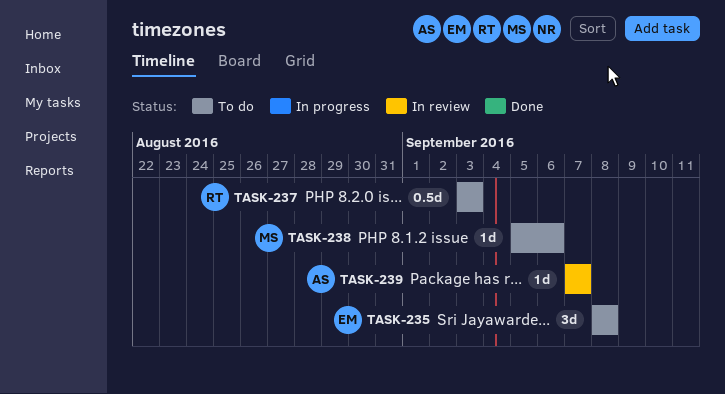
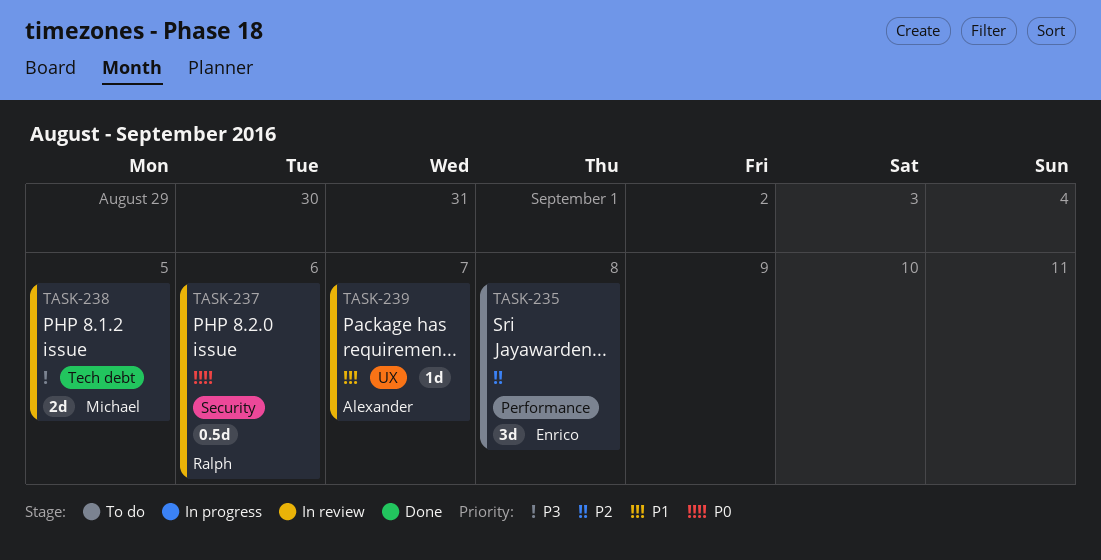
TASK-237, status: To do -> In review
TASK-237, due: Sep 3 -> Sep 6
TASK-238, status: To do -> In review
TASK-238, estimate: 1d -> 2d
TASK-238, due: Sep 6 -> Sep 5

